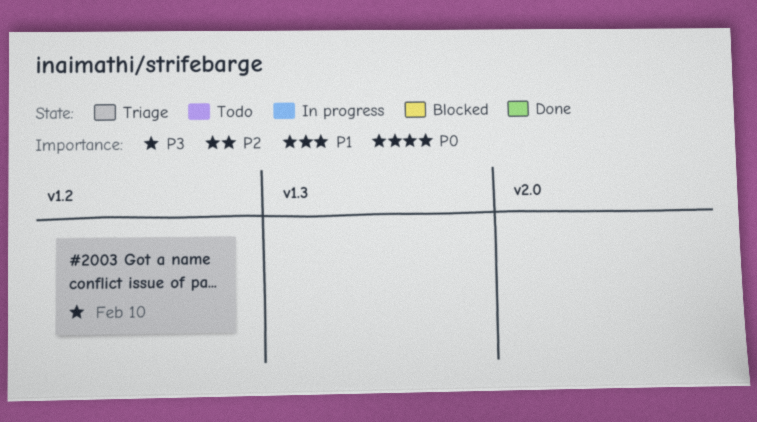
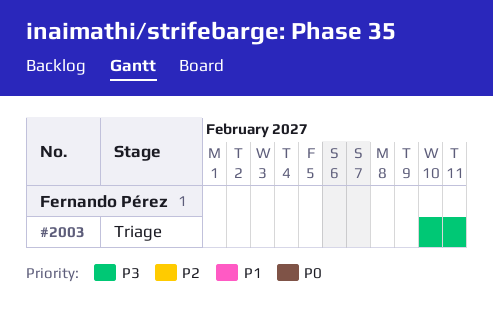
#2003, due: Feb 10 -> Feb 11

